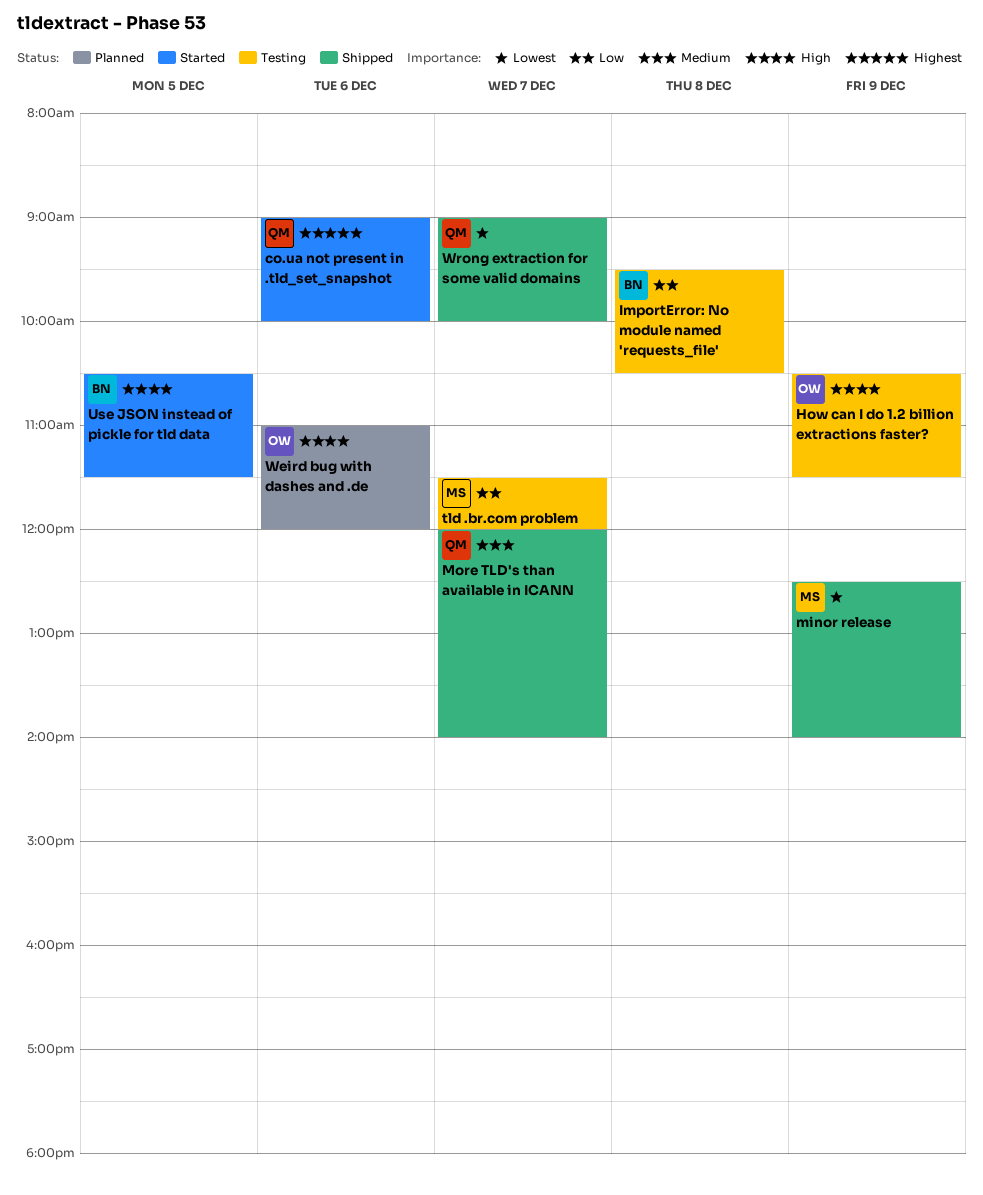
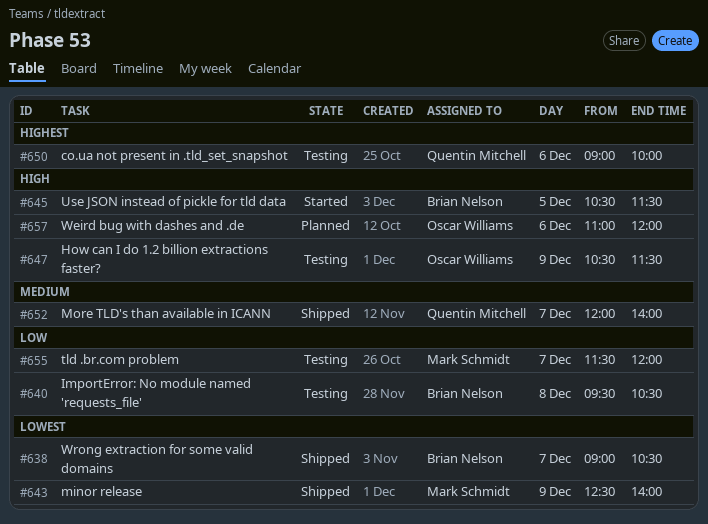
co.ua not present in .tld_set_snapshot, status: Started -> Testing
Wrong extraction for some valid domains, owner: Quentin Mitchell -> Brian Nelson
Wrong extraction for some valid domains, ends: 10:00 -> 10:30

